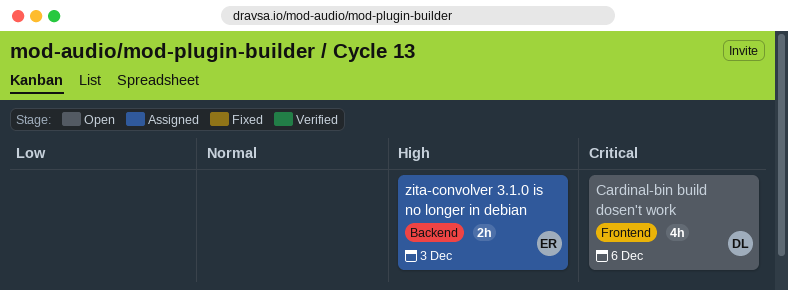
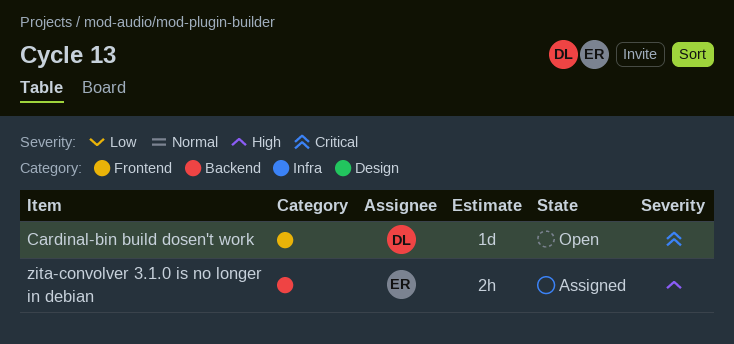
Cardinal-bin build dosen't work, estimate: 4h -> 1d

